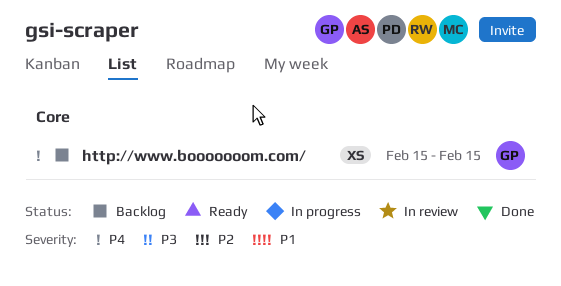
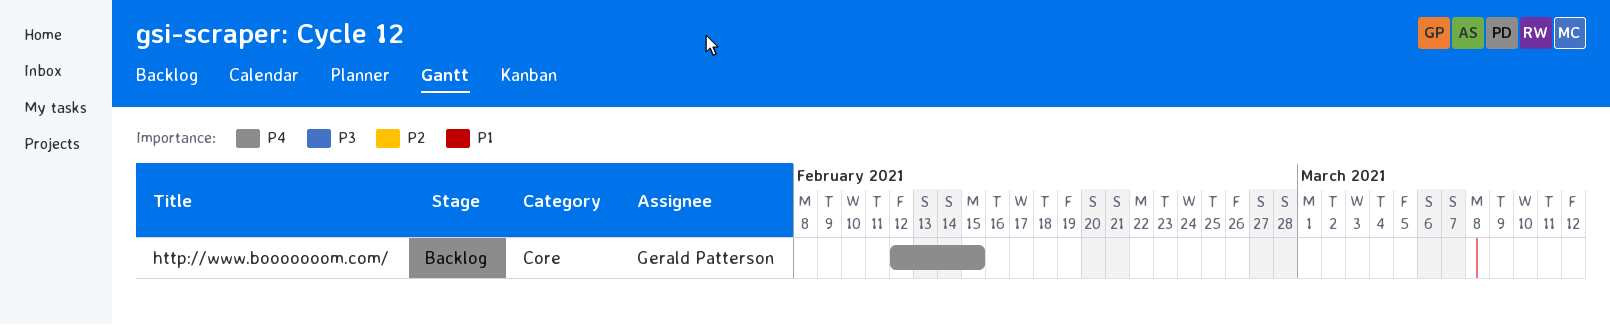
http://www.booooooom.com/, start: Feb 15 -> Feb 12

